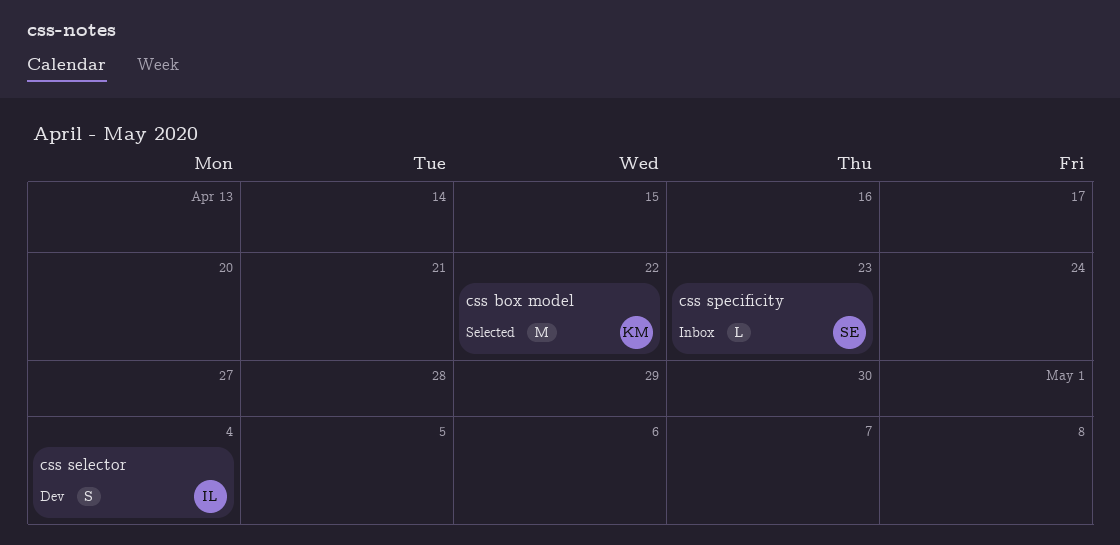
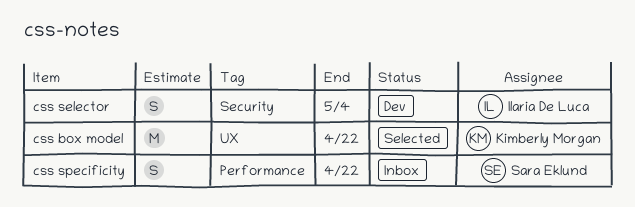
css specificity, estimate: L -> S
css specificity, due: Apr 23 -> Apr 22

